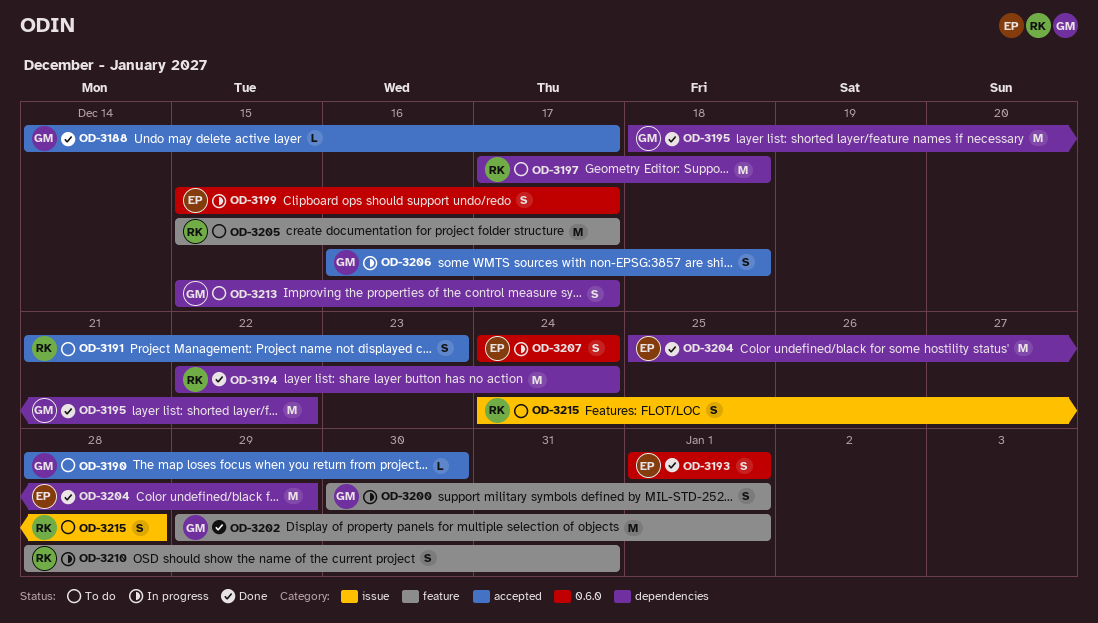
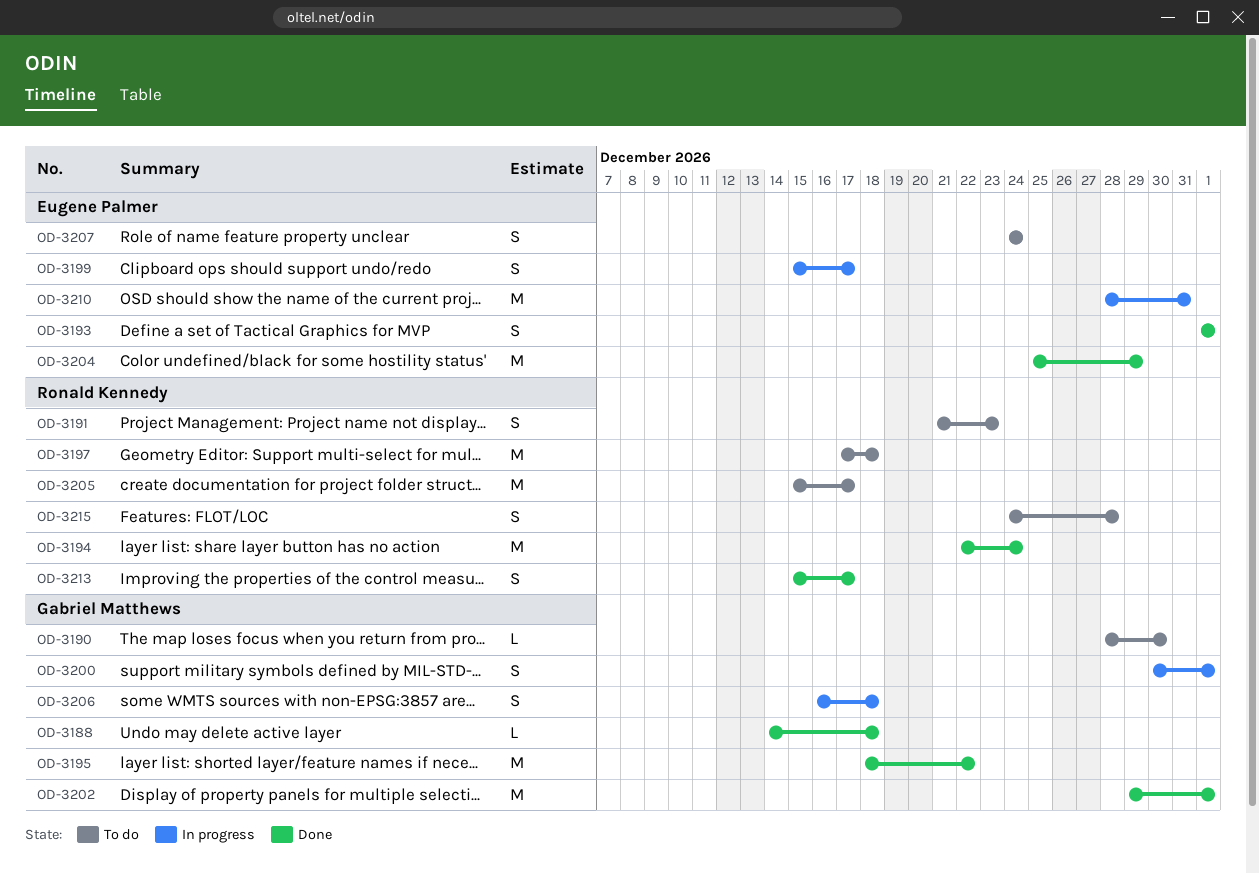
OD-3188, due: Dec 17 -> Dec 18
OD-3207, status: In progress -> To do
OD-3210, owner: Ronald Kennedy -> Eugene Palmer
OD-3210, estimate: S -> M
OD-3213, status: To do -> Done
OD-3213, owner: Gabriel Matthews -> Ronald Kennedy

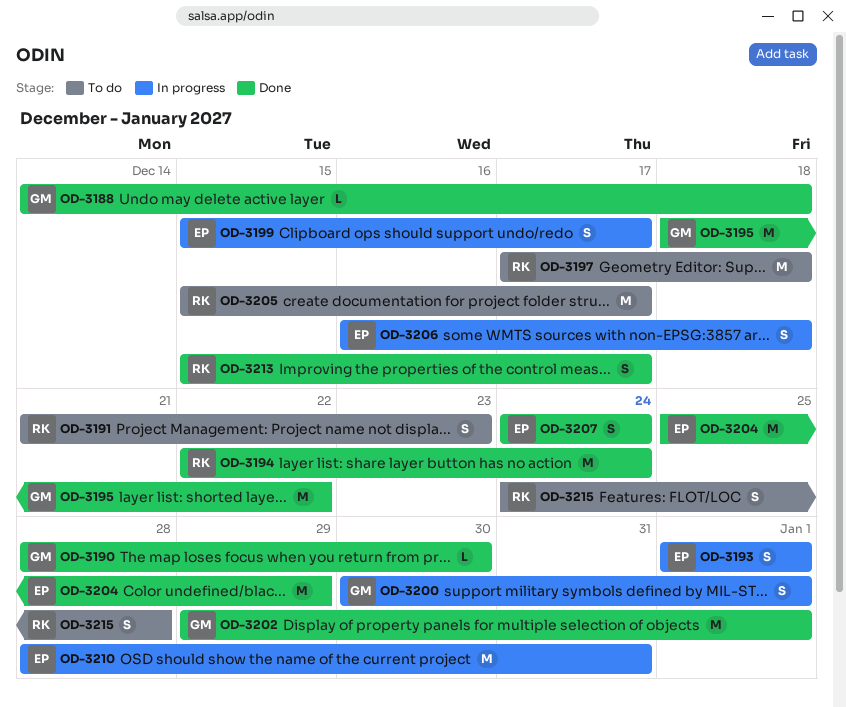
OD-3190, status: To do -> Done
OD-3193, status: Done -> In progress
OD-3206, owner: Gabriel Matthews -> Eugene Palmer
OD-3207, status: To do -> Done

